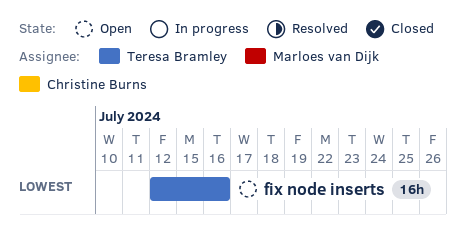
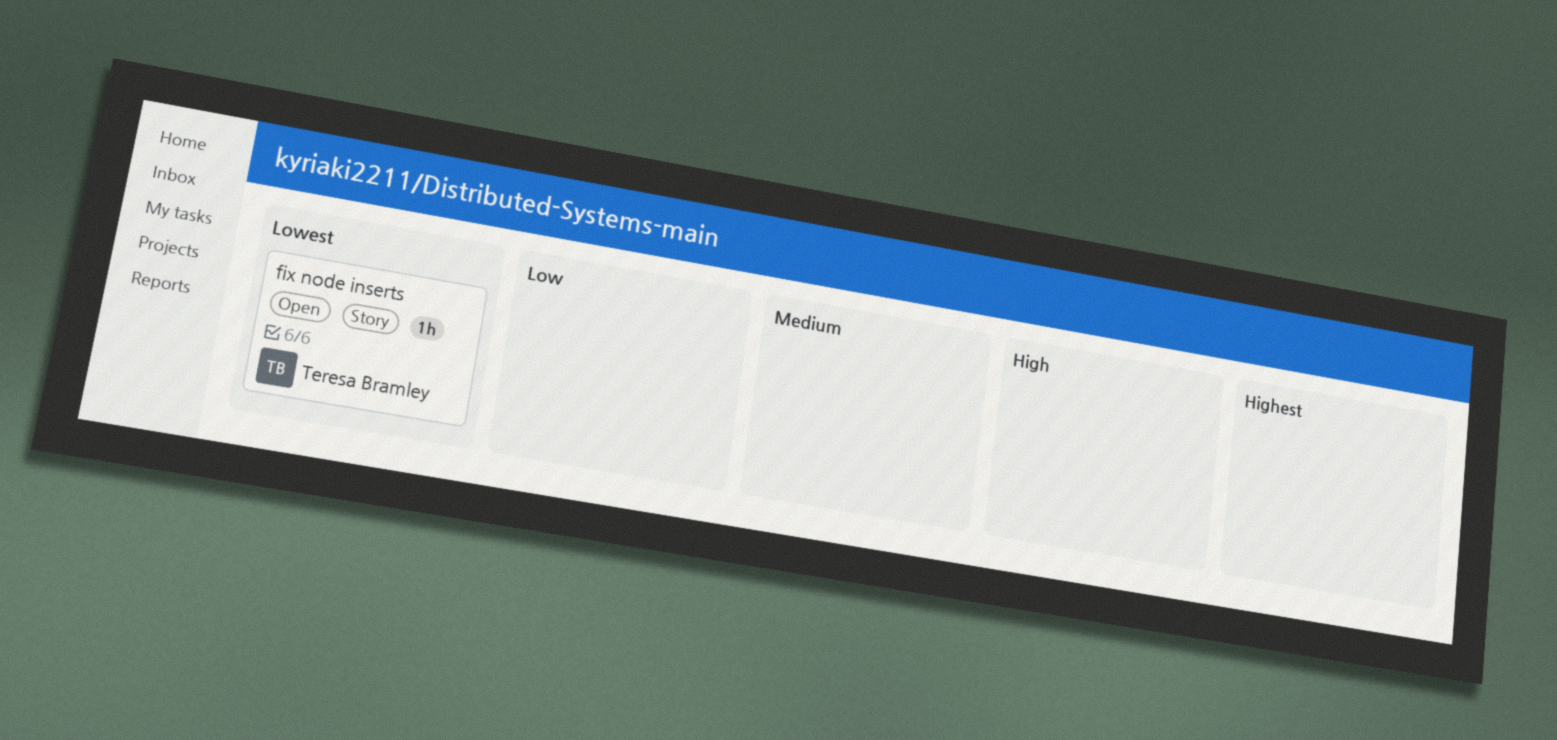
fix node inserts, estimate: 16h -> 1h

